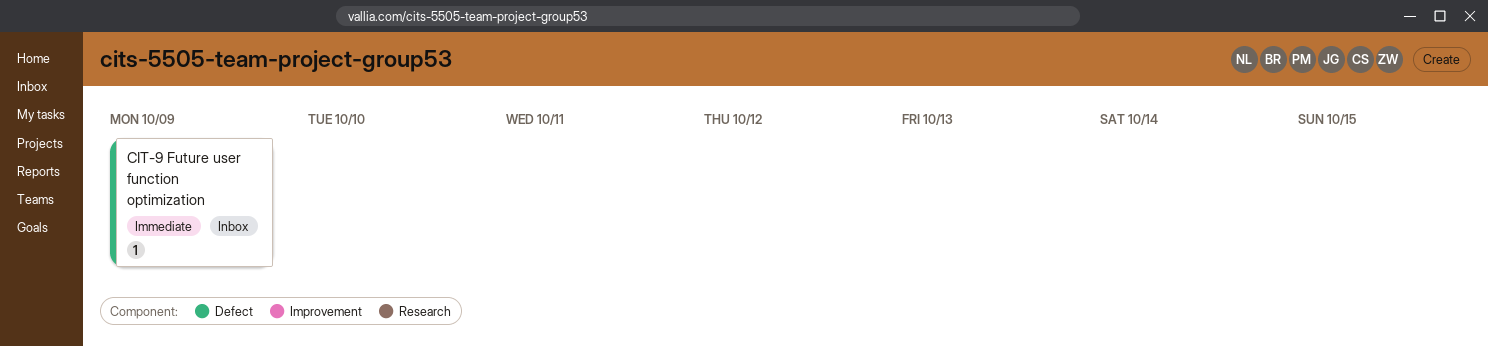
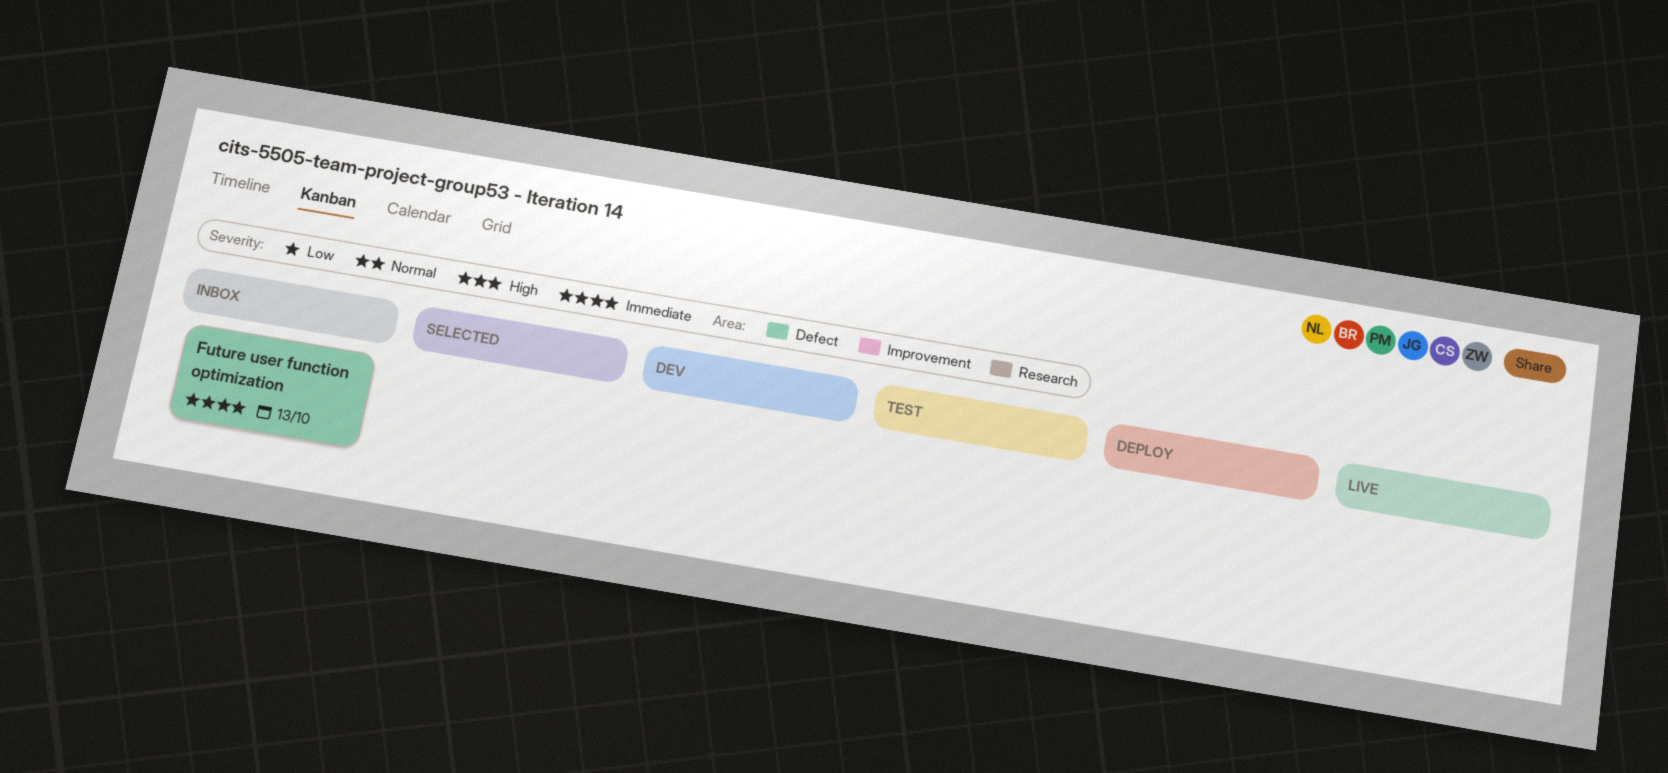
Future user function optimization, due: Oct 9 -> Oct 13

